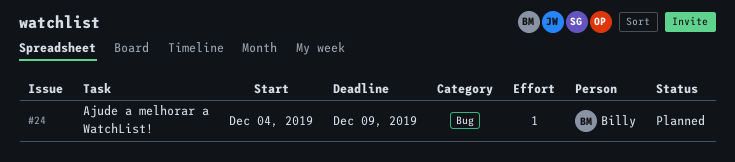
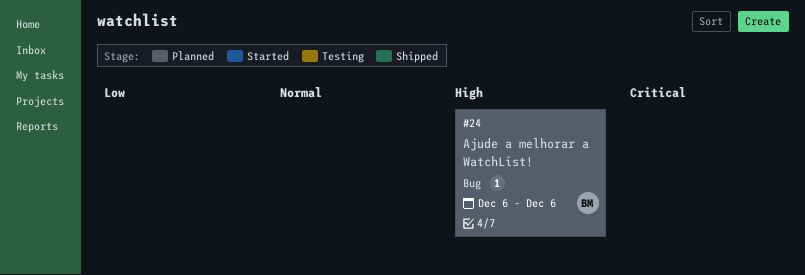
#24, start: Dec 4 -> Dec 6
#24, due: Dec 9 -> Dec 6

